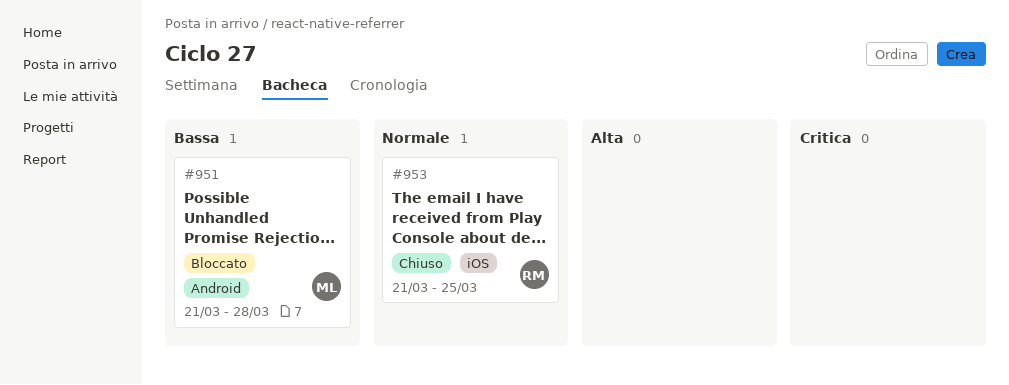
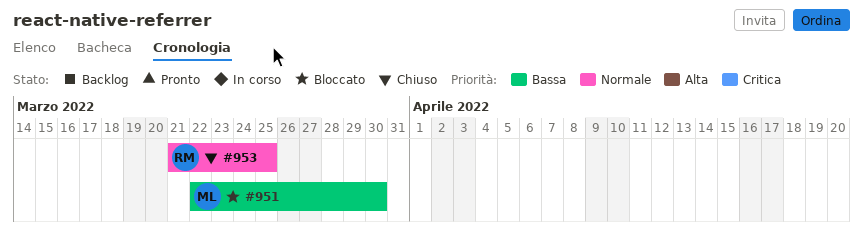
#951, start: Mar 21 -> Mar 22
#951, due: Mar 28 -> Mar 30

